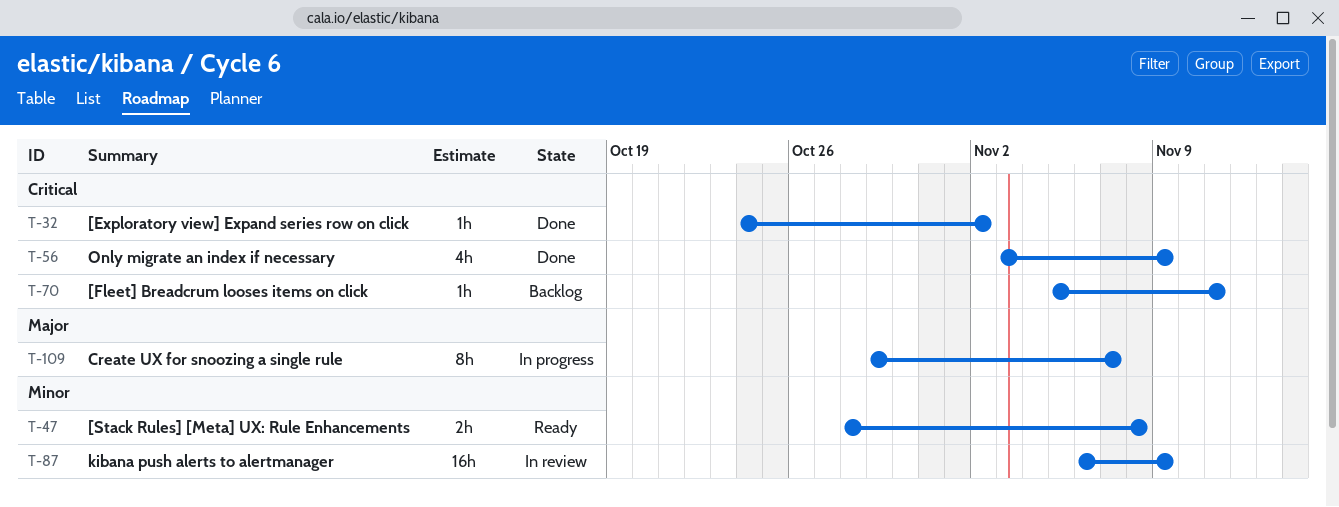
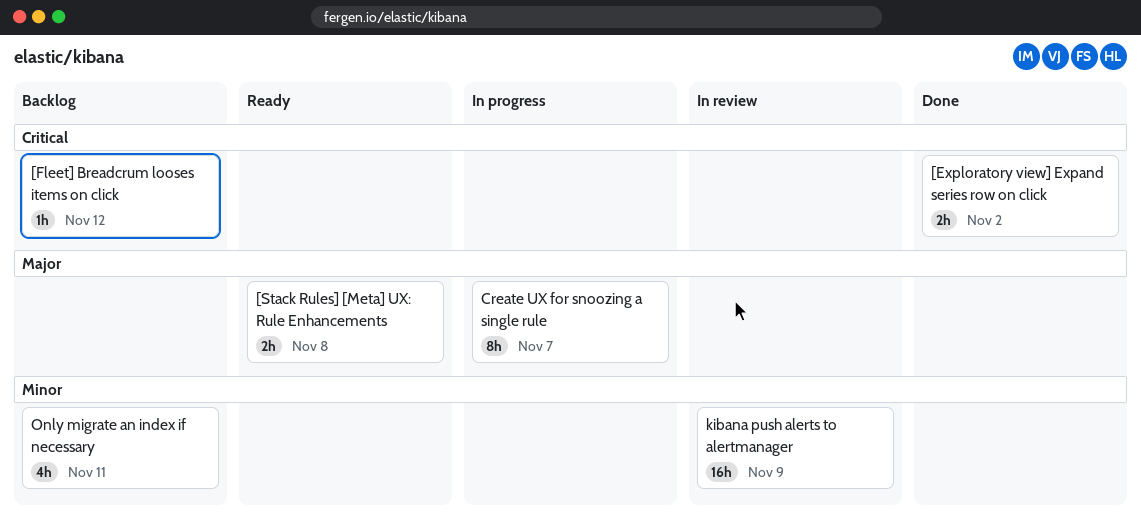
[Exploratory view] Expand series row on click, estimate: 1h -> 2h
[Fleet] Breadcrum looses items on click, due: Nov 11 -> Nov 12
[Stack Rules] [Meta] UX: Rule Enhancements, priority: Minor -> Major
Only migrate an index if necessary, status: Done -> Backlog
Only migrate an index if necessary, priority: Critical -> Minor
Only migrate an index if necessary, due: Nov 9 -> Nov 11

